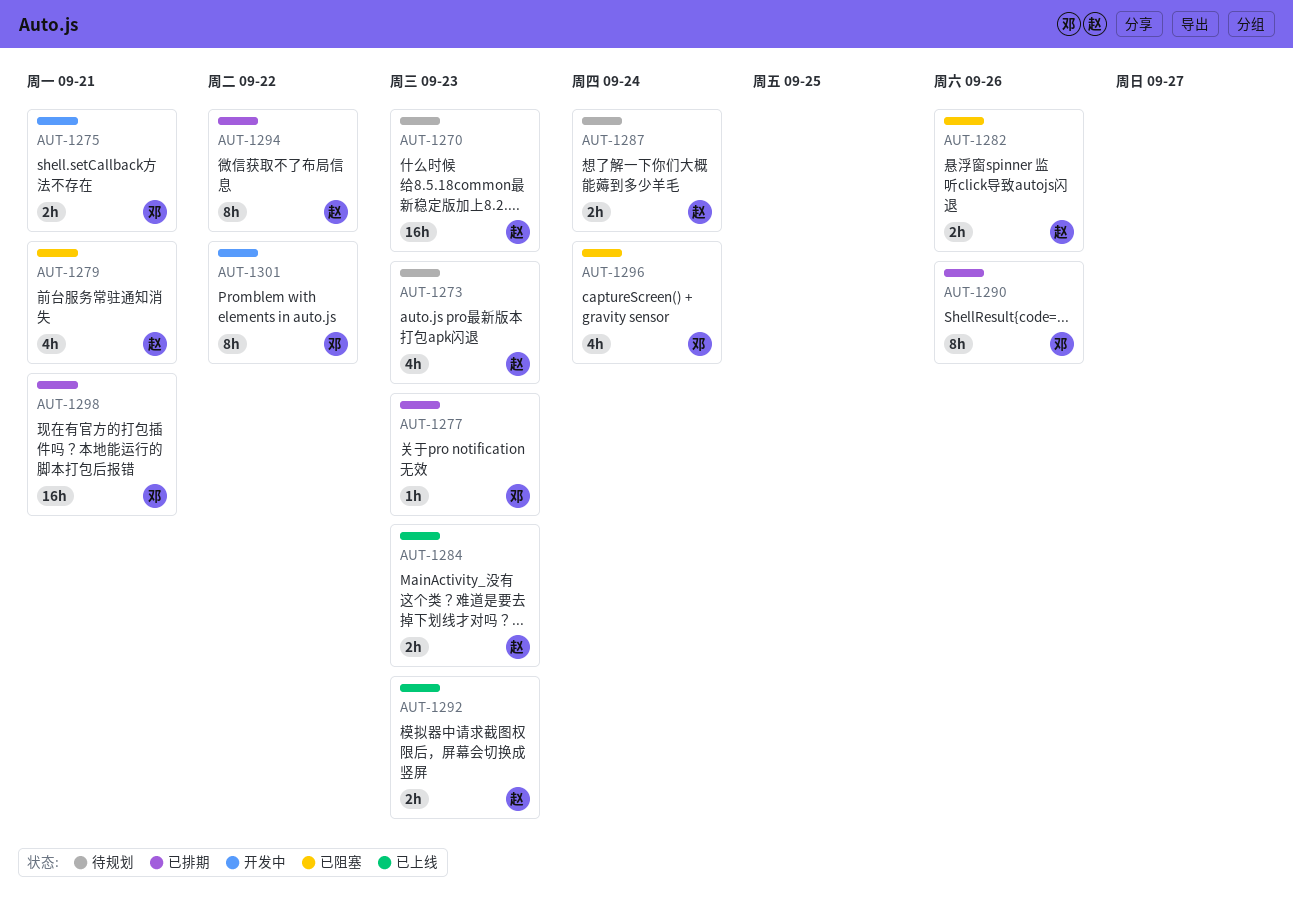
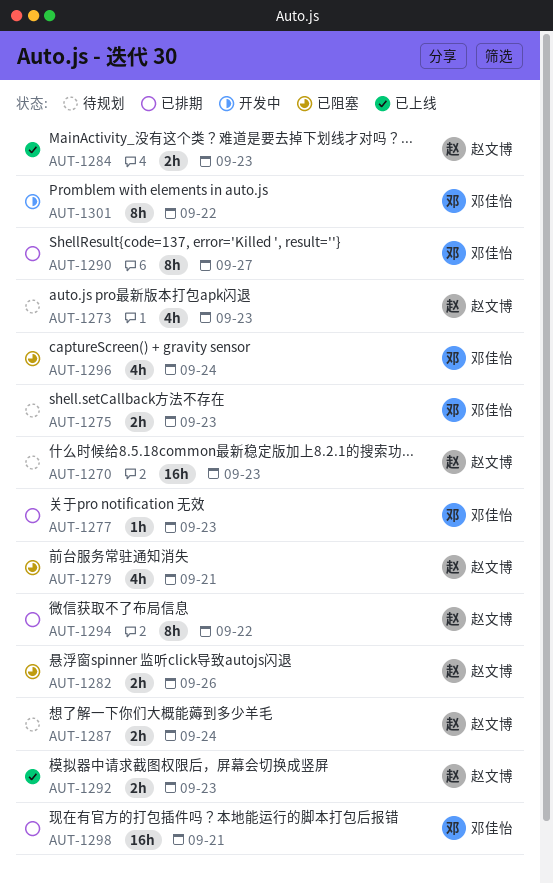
AUT-1275, status: 开发中 -> 待规划
AUT-1275, due: Sep 21 -> Sep 23
AUT-1290, due: Sep 26 -> Sep 27

